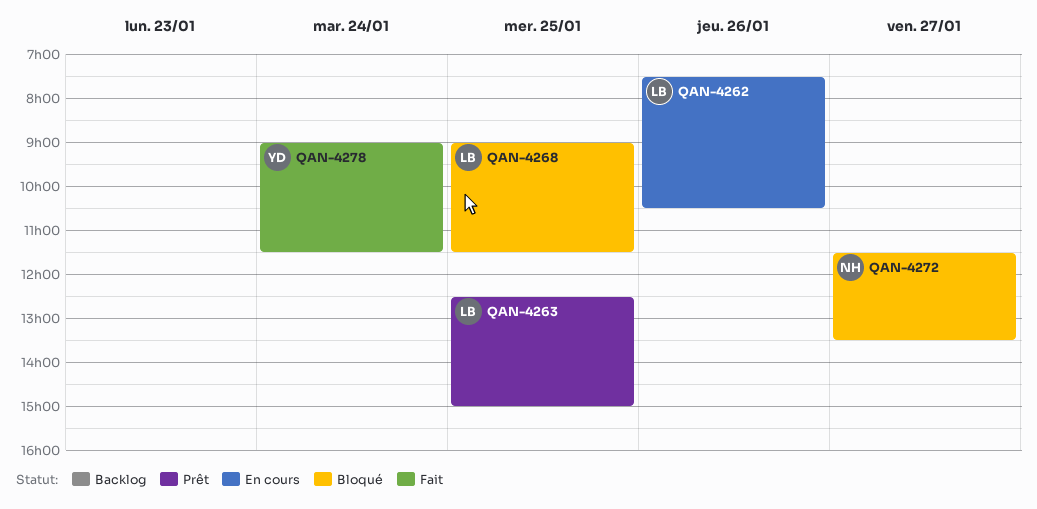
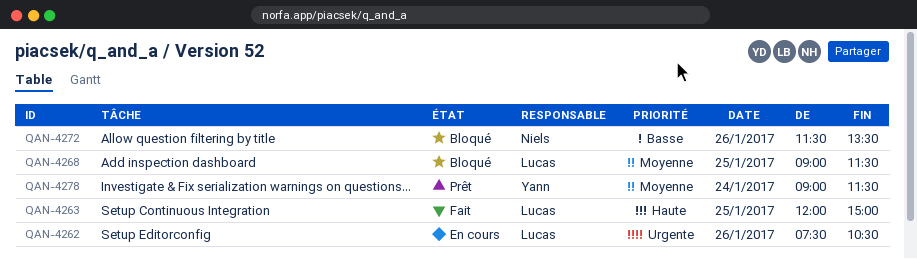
QAN-4263, status: Prêt -> Fait
QAN-4263, begins: 12:30 -> 12:00
QAN-4272, day: Jan 27 -> Jan 26
QAN-4278, status: Fait -> Prêt

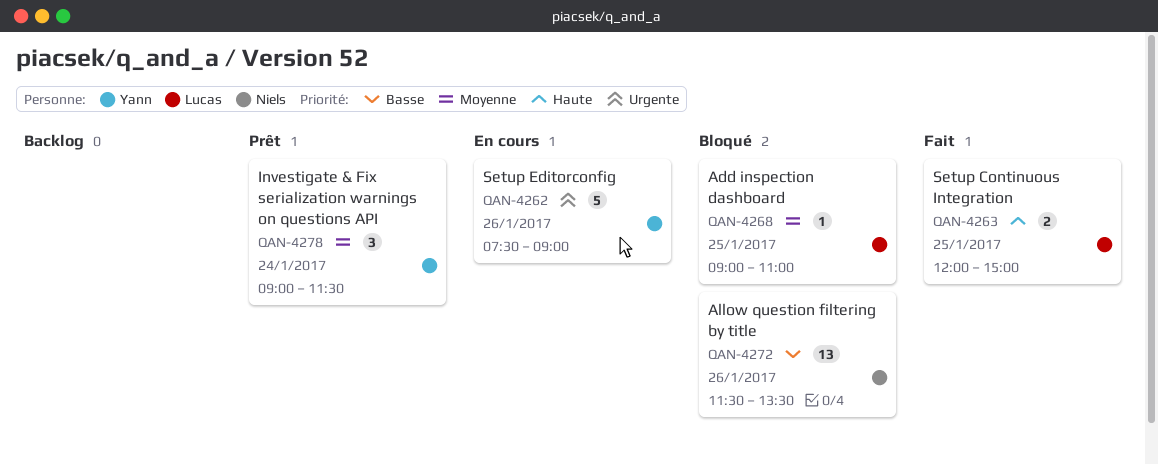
QAN-4262, owner: Lucas -> Yann
QAN-4262, ends: 10:30 -> 09:00
QAN-4268, ends: 11:30 -> 11:00

